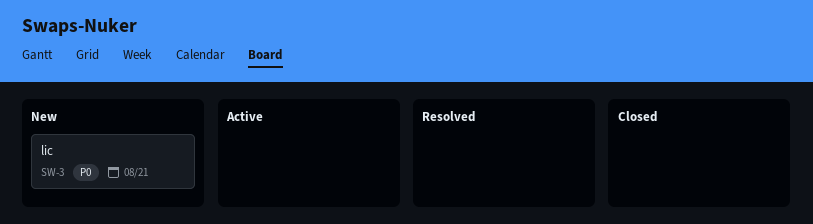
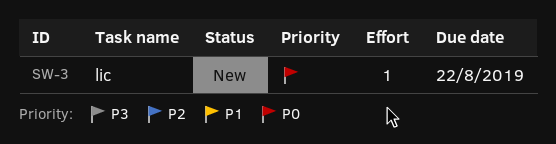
SW-3, due: Aug 21 -> Aug 22

